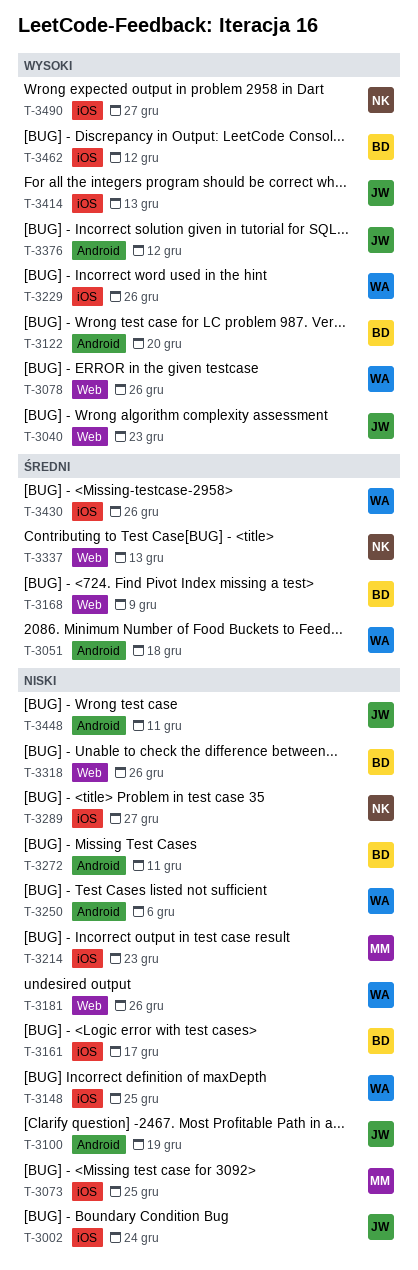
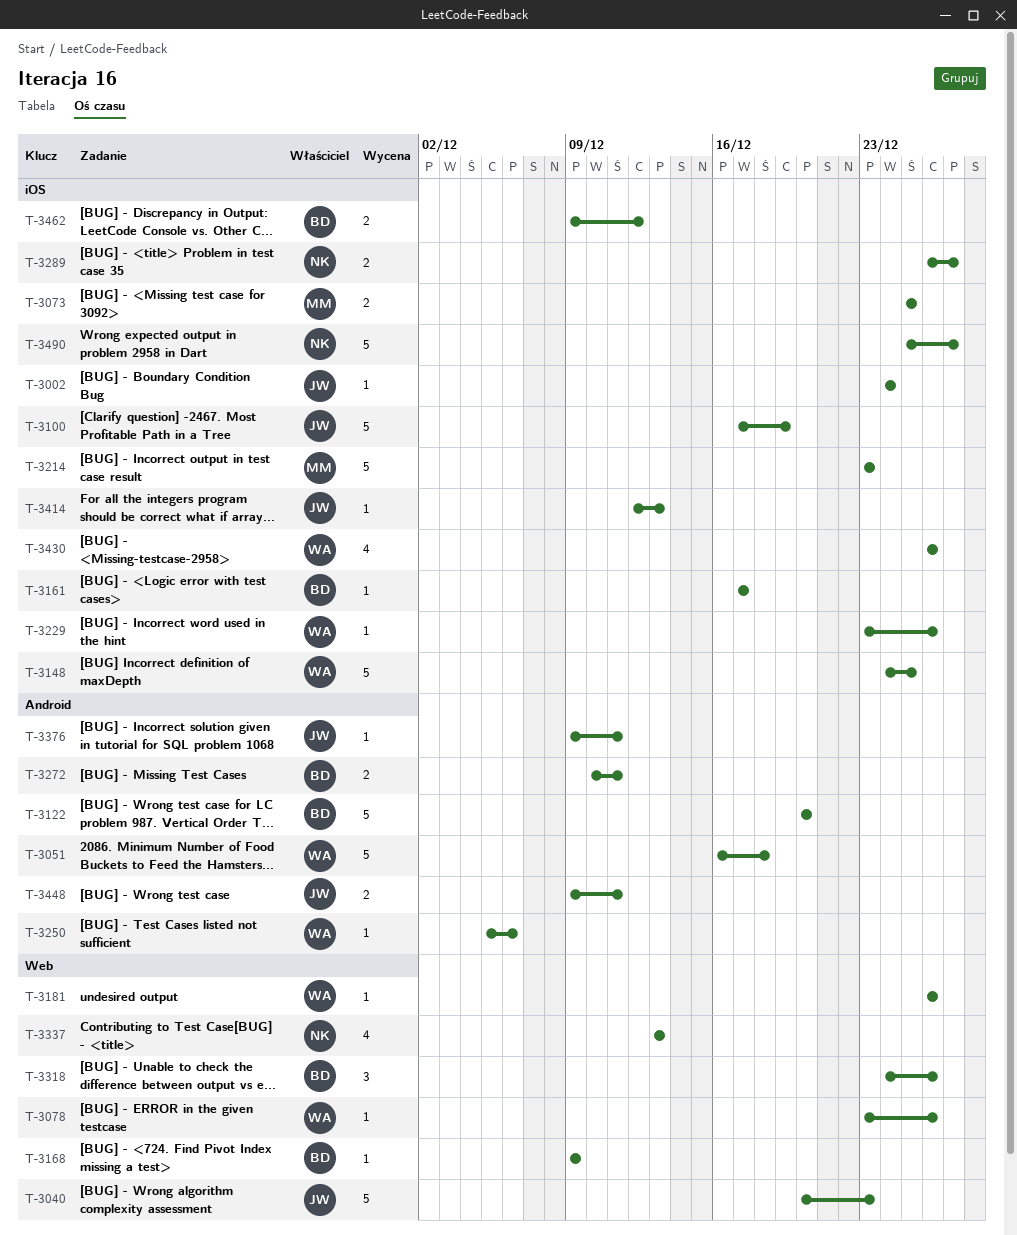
T-3100, label: Android -> iOS
T-3376, due: Dec 12 -> Dec 11

